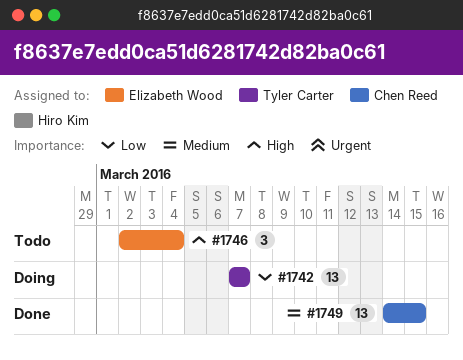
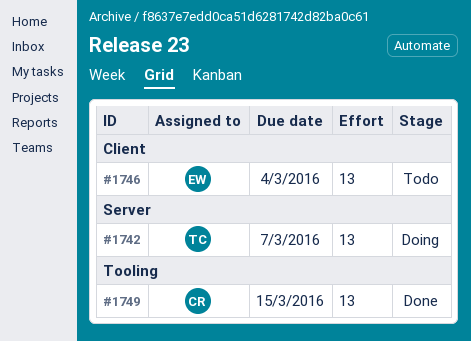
#1746, estimate: 3 -> 13

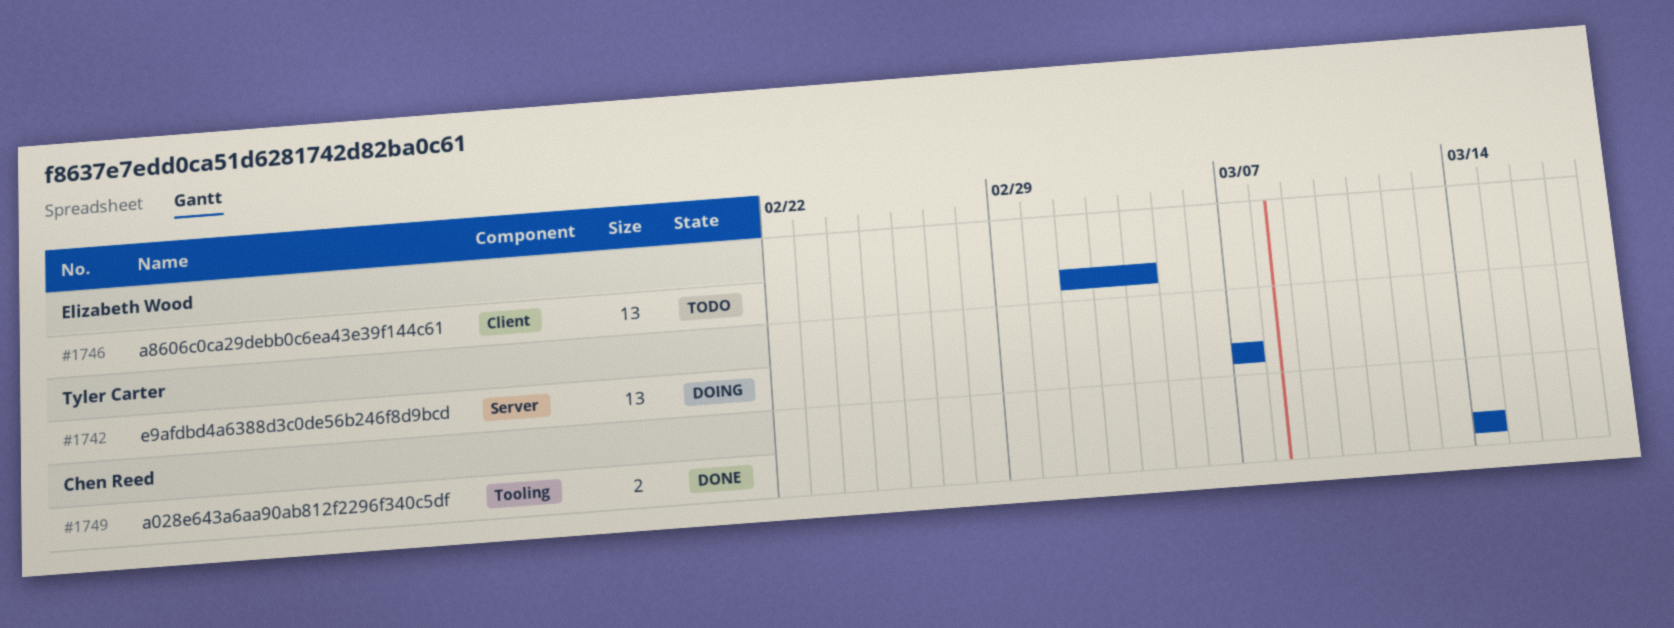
#1749, estimate: 13 -> 2
#1749, due: Mar 15 -> Mar 14

